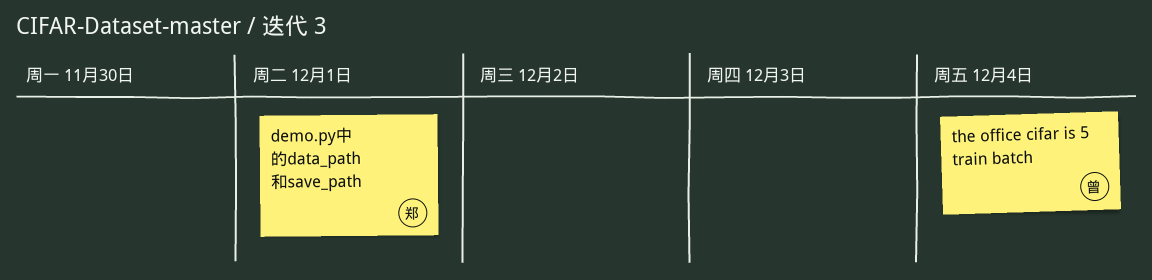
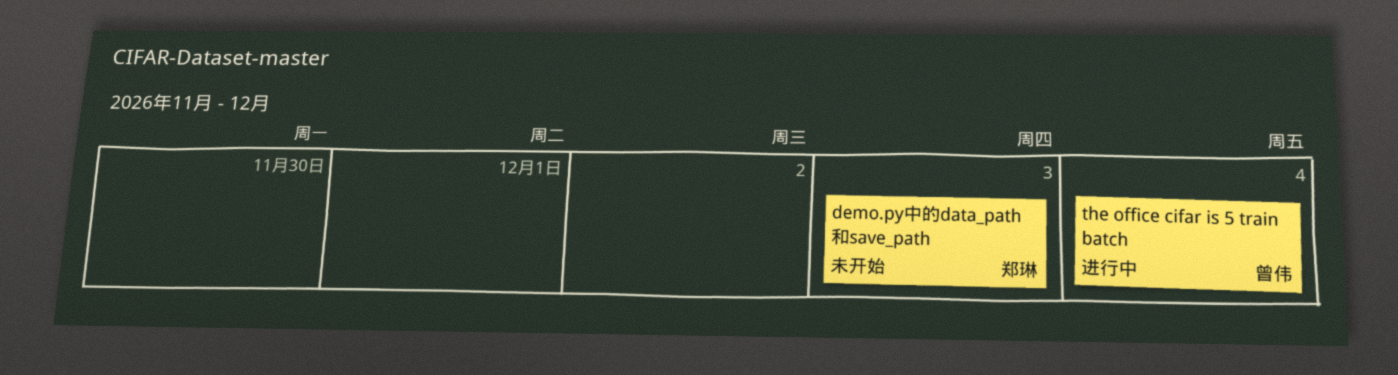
demo.py中的data_path和save_path, due: Dec 1 -> Dec 3

